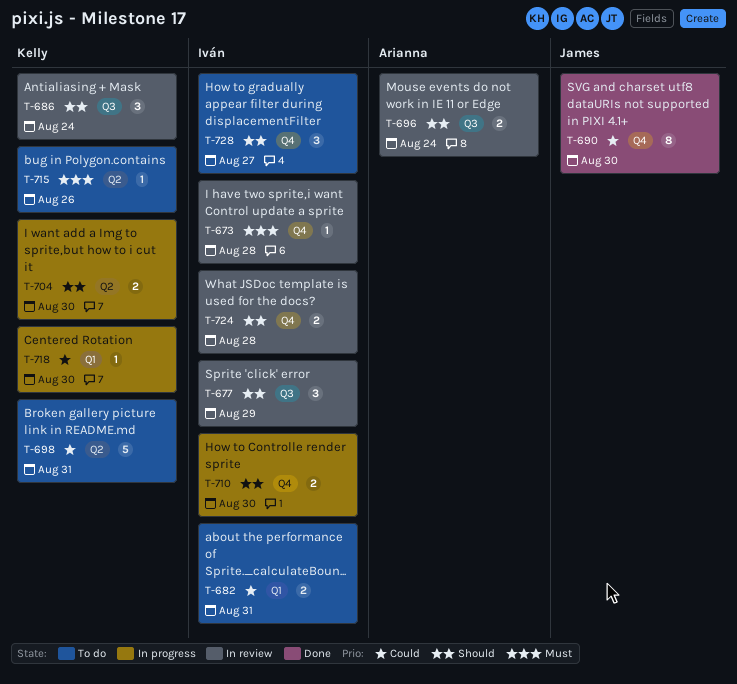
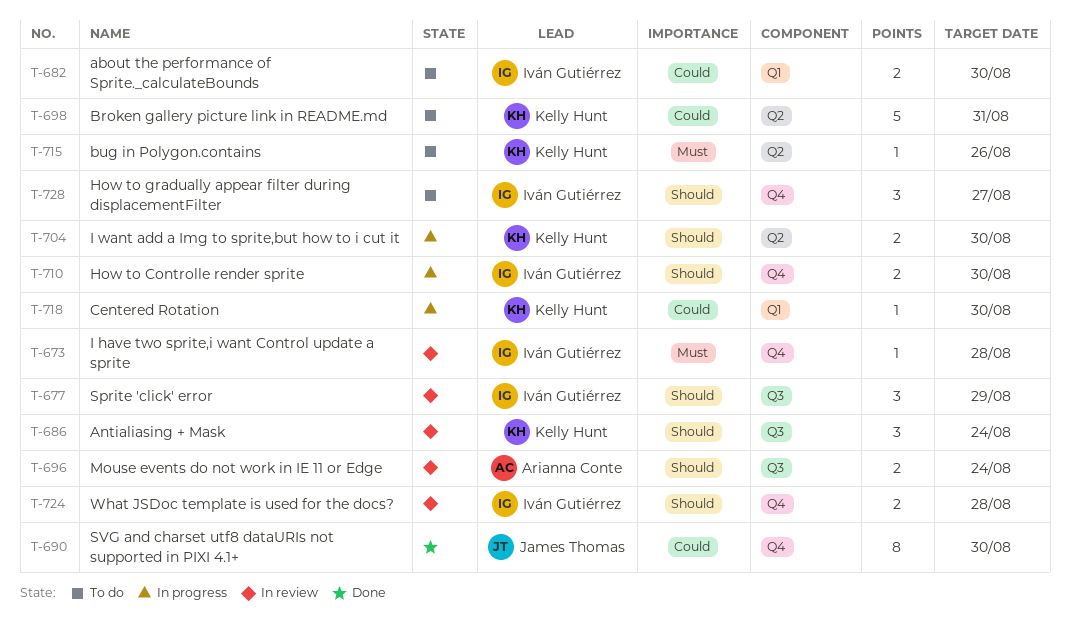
T-682, due: Aug 31 -> Aug 30

